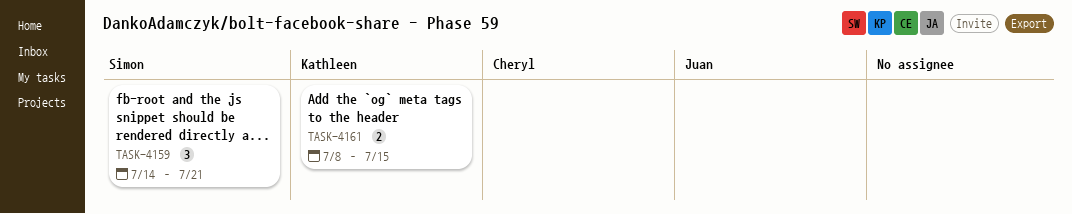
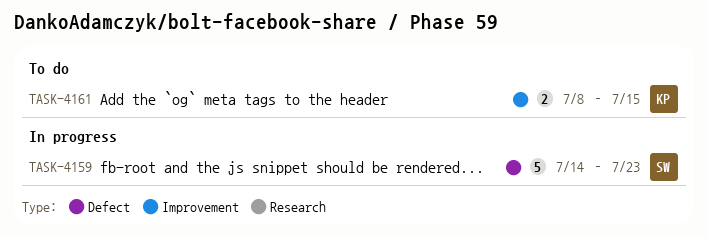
TASK-4159, estimate: 3 -> 5
TASK-4159, due: Jul 21 -> Jul 23

